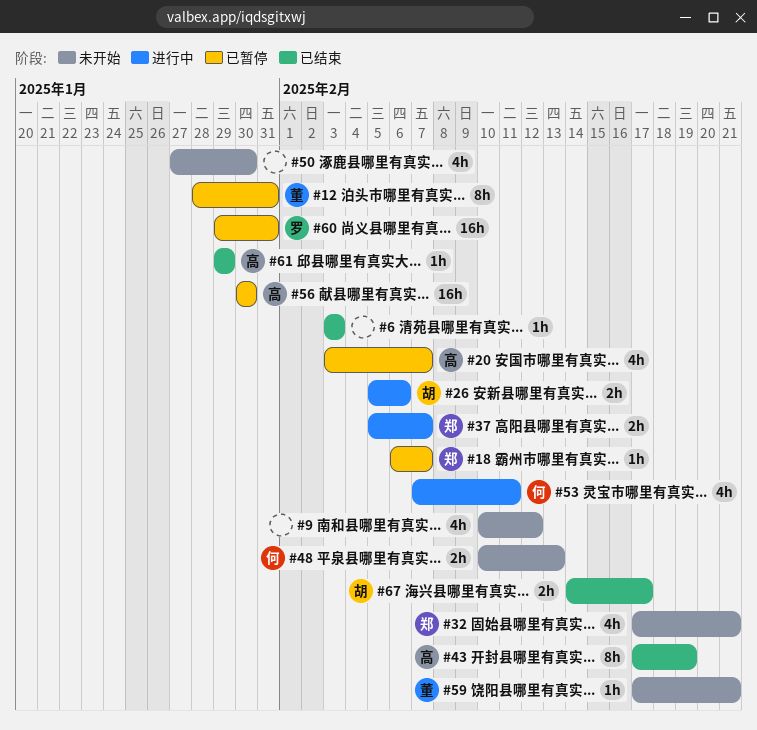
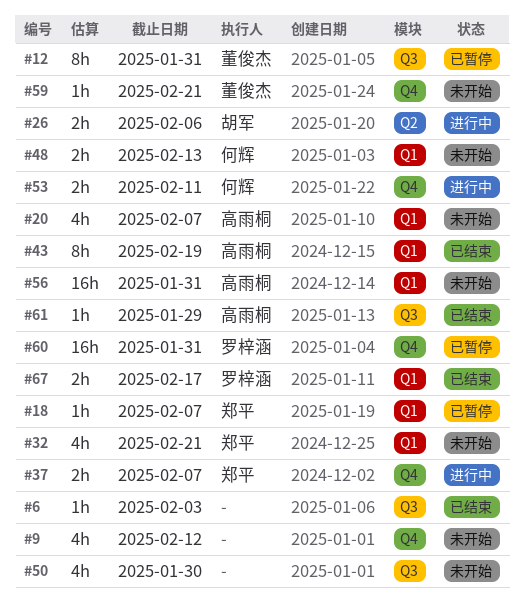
#20, status: 已暂停 -> 未开始
#53, estimate: 4h -> 2h
#56, status: 已暂停 -> 未开始
#56, due: Jan 30 -> Jan 31
#67, owner: 胡军 -> 罗梓涵

